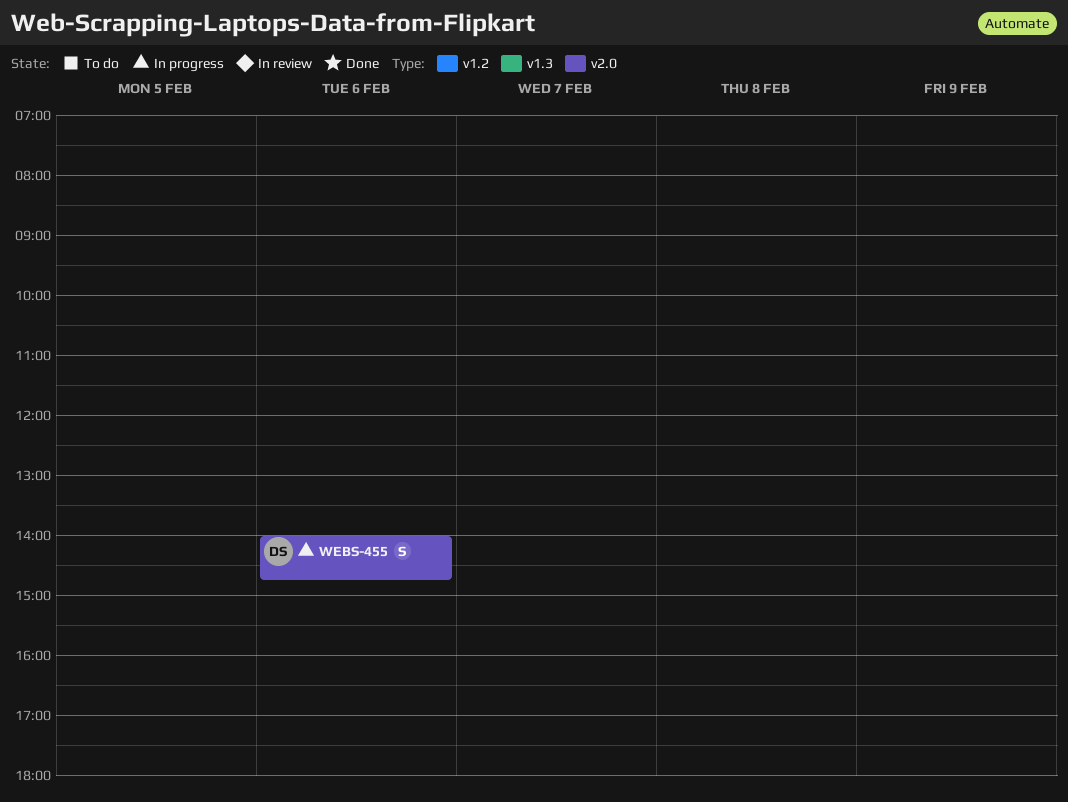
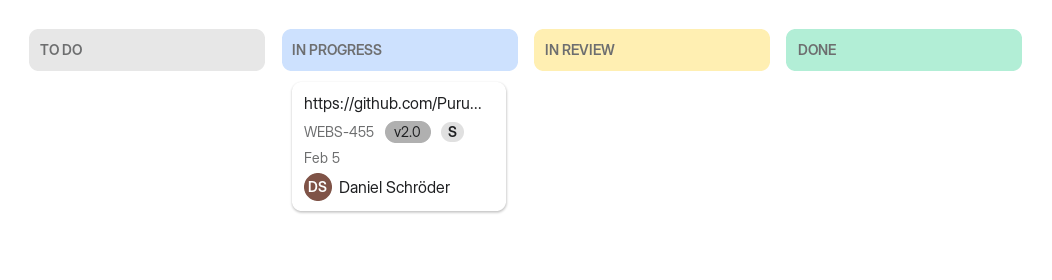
WEBS-455, day: Feb 6 -> Feb 5

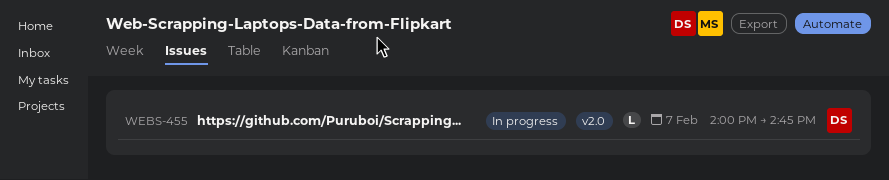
WEBS-455, estimate: S -> L
WEBS-455, day: Feb 5 -> Feb 7

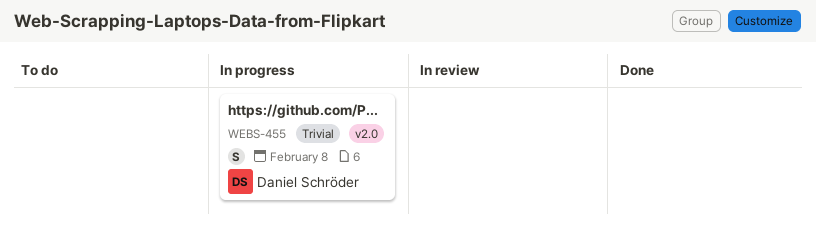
WEBS-455, estimate: L -> S
WEBS-455, day: Feb 7 -> Feb 8

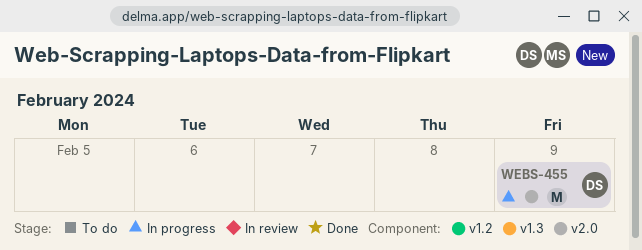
WEBS-455, estimate: S -> M
WEBS-455, day: Feb 8 -> Feb 9

